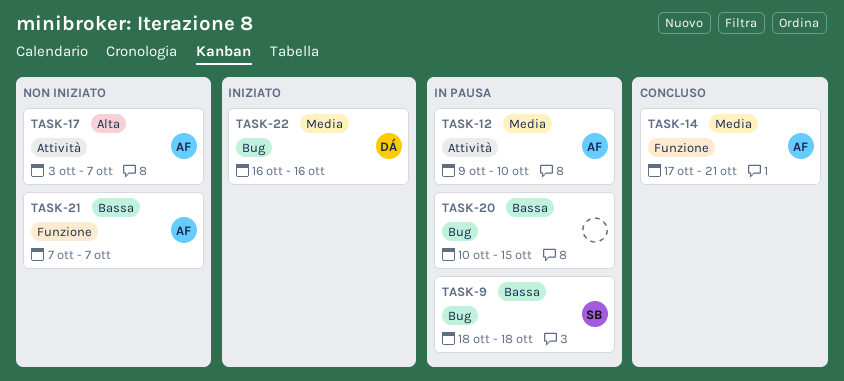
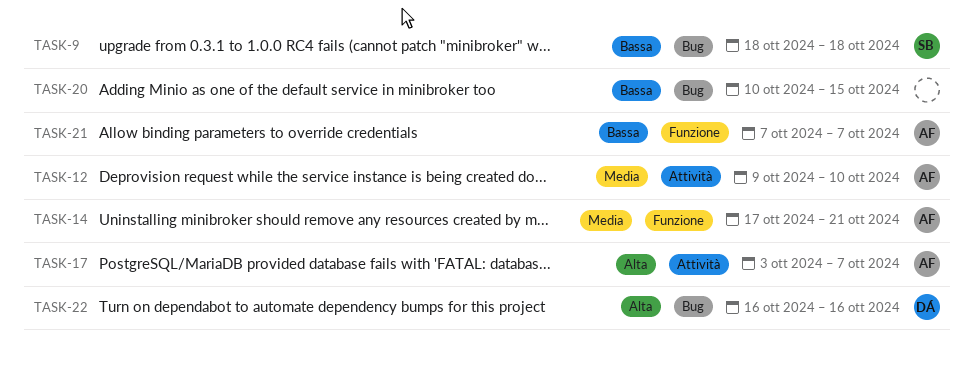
TASK-22, priority: Media -> Alta

